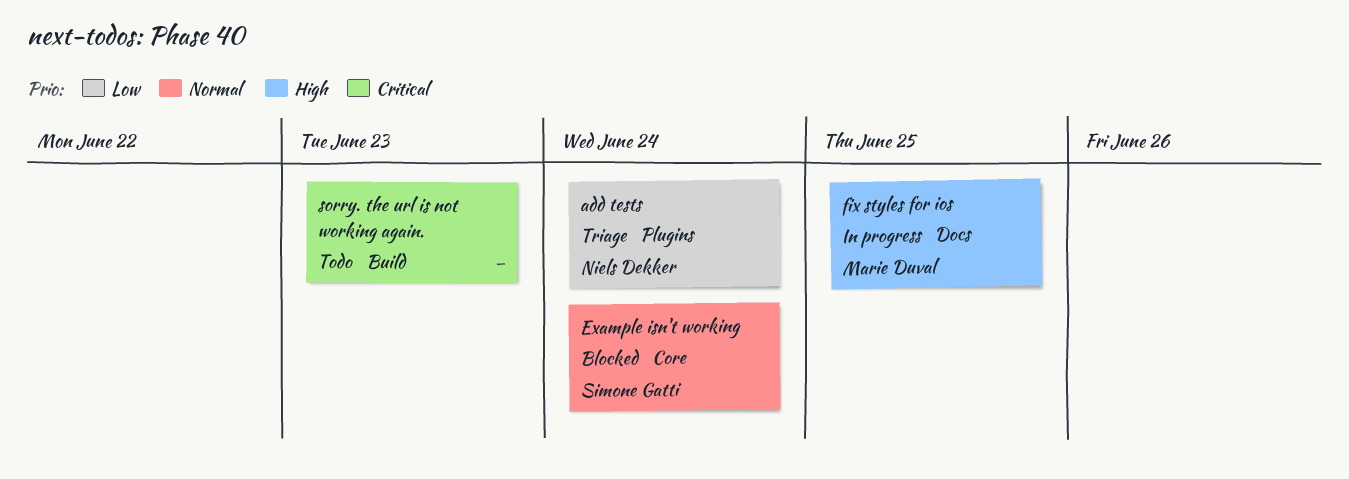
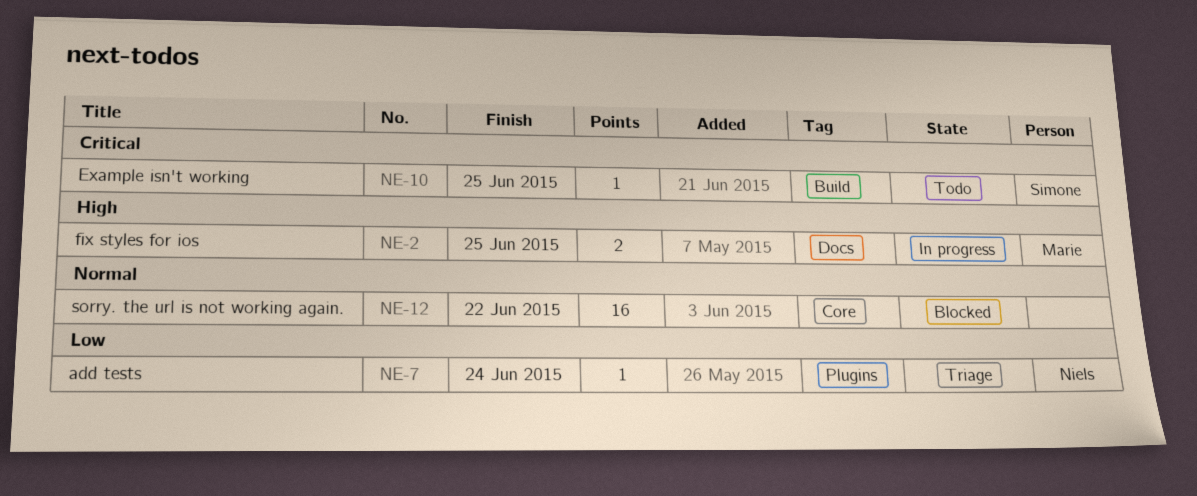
Example isn't working, status: Blocked -> Todo
Example isn't working, priority: Normal -> Critical
Example isn't working, label: Core -> Build
Example isn't working, due: Jun 24 -> Jun 25
sorry. the url is not working again., status: Todo -> Blocked
sorry. the url is not working again., priority: Critical -> Normal
sorry. the url is not working again., label: Build -> Core
sorry. the url is not working again., due: Jun 23 -> Jun 22

